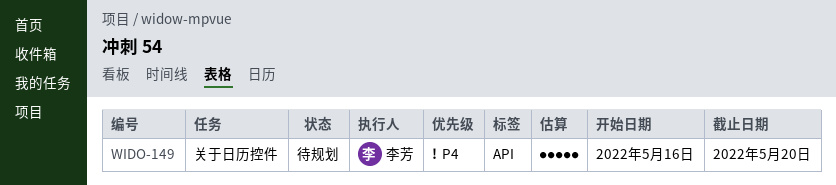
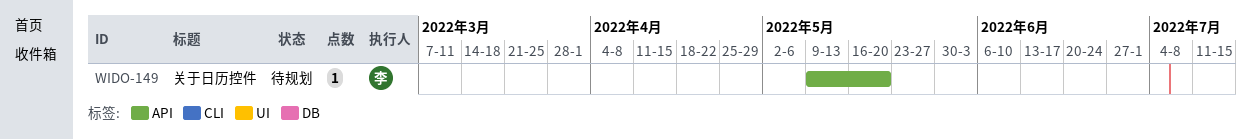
WIDO-149, estimate: 5 -> 1
WIDO-149, start: May 16 -> May 9

